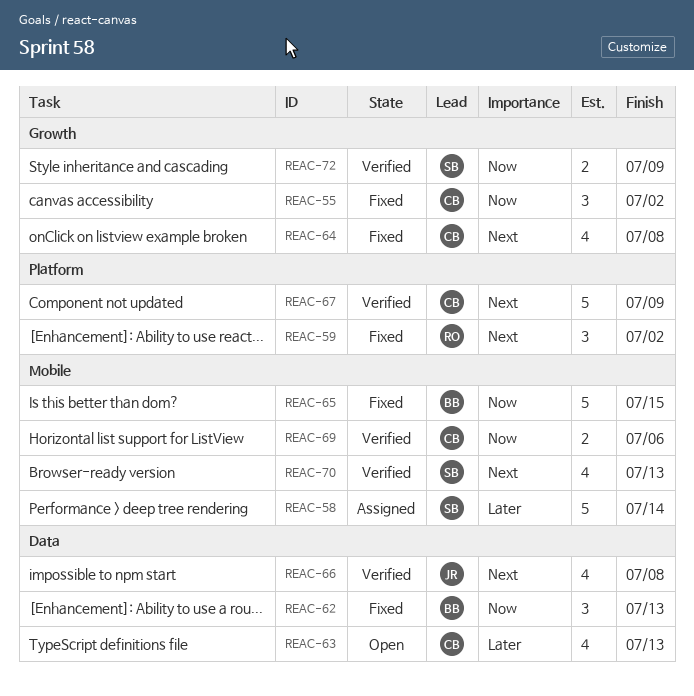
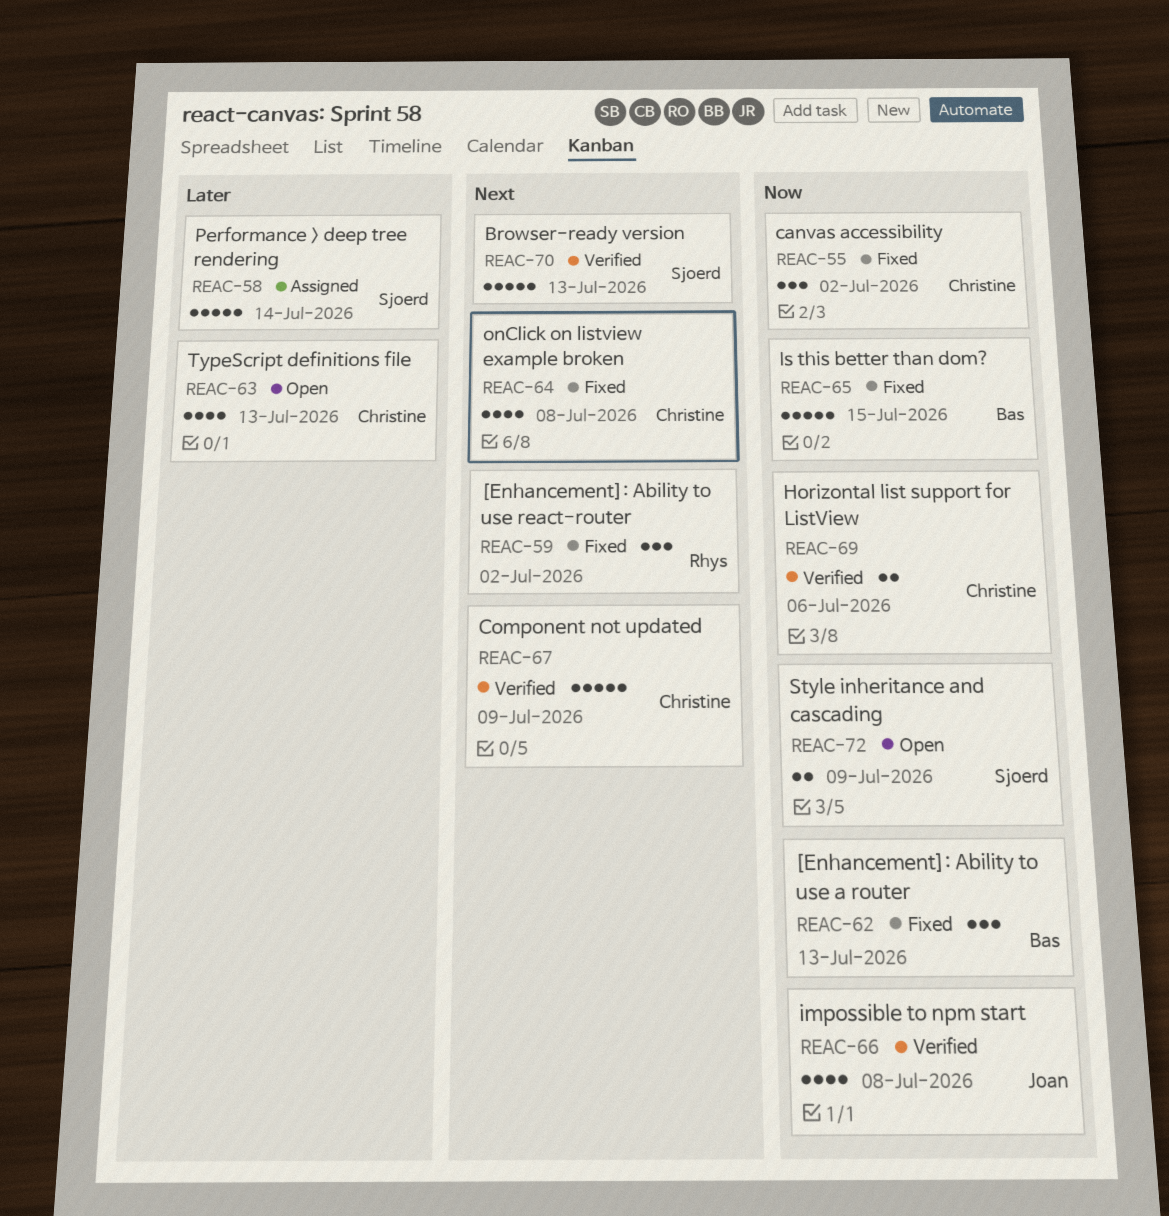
REAC-66, priority: Next -> Now
REAC-70, estimate: 4 -> 5
REAC-72, status: Verified -> Open

